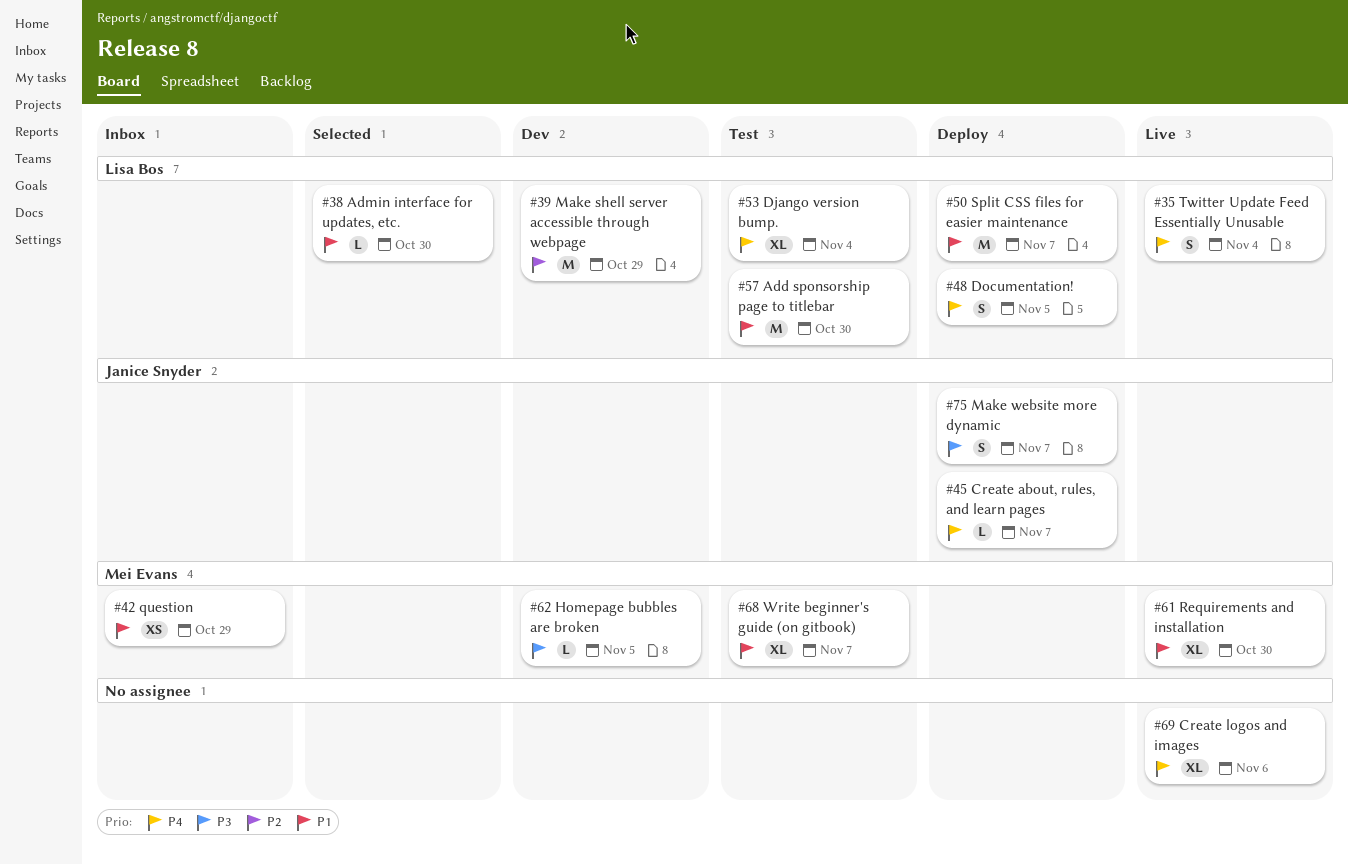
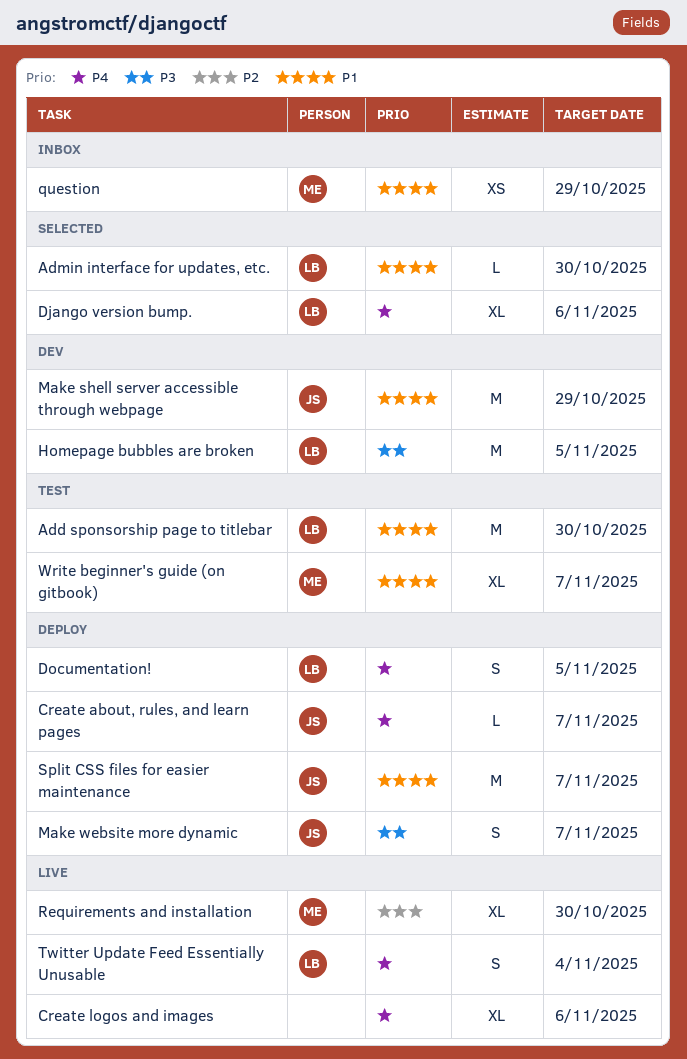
Django version bump., status: Test -> Selected
Django version bump., due: Nov 4 -> Nov 6
Homepage bubbles are broken, owner: Mei Evans -> Lisa Bos
Homepage bubbles are broken, estimate: L -> M
Make shell server accessible through webpage, owner: Lisa Bos -> Janice Snyder
Make shell server accessible through webpage, priority: P2 -> P1
Requirements and installation, priority: P1 -> P2
Split CSS files for easier maintenance, owner: Lisa Bos -> Janice Snyder

